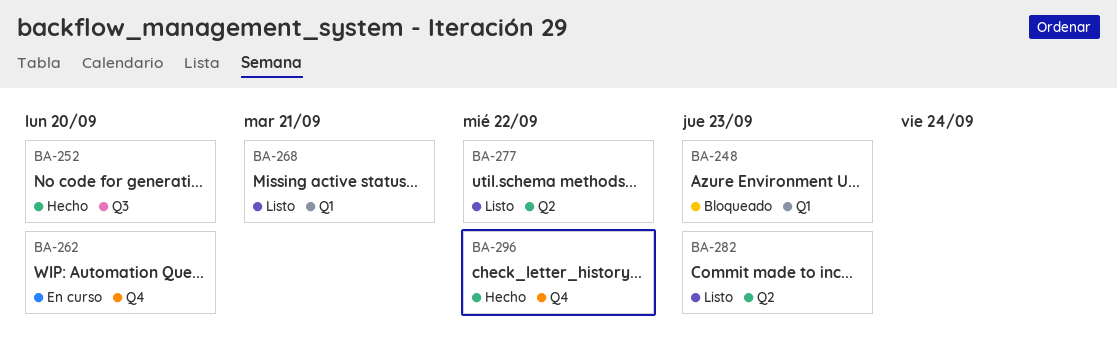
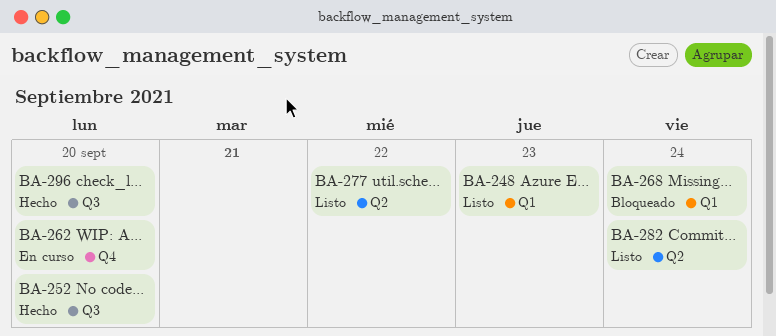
BA-248, status: Bloqueado -> Listo
BA-268, status: Listo -> Bloqueado
BA-268, due: Sep 21 -> Sep 24
BA-282, due: Sep 23 -> Sep 24
BA-296, label: Q4 -> Q3
BA-296, due: Sep 22 -> Sep 20

